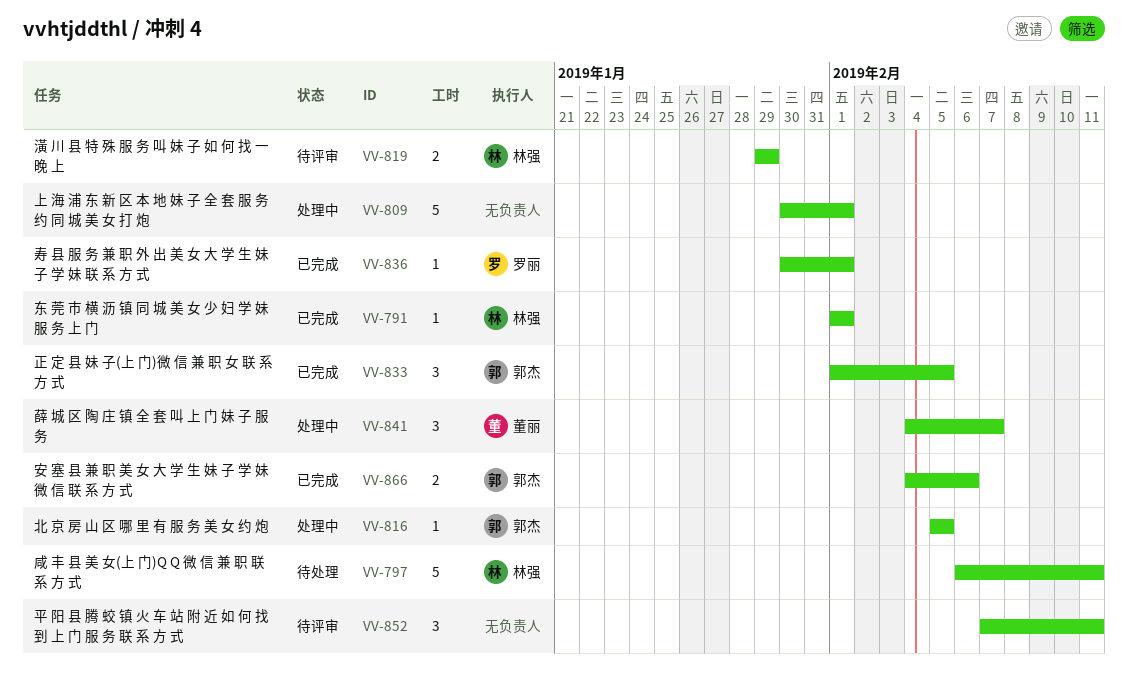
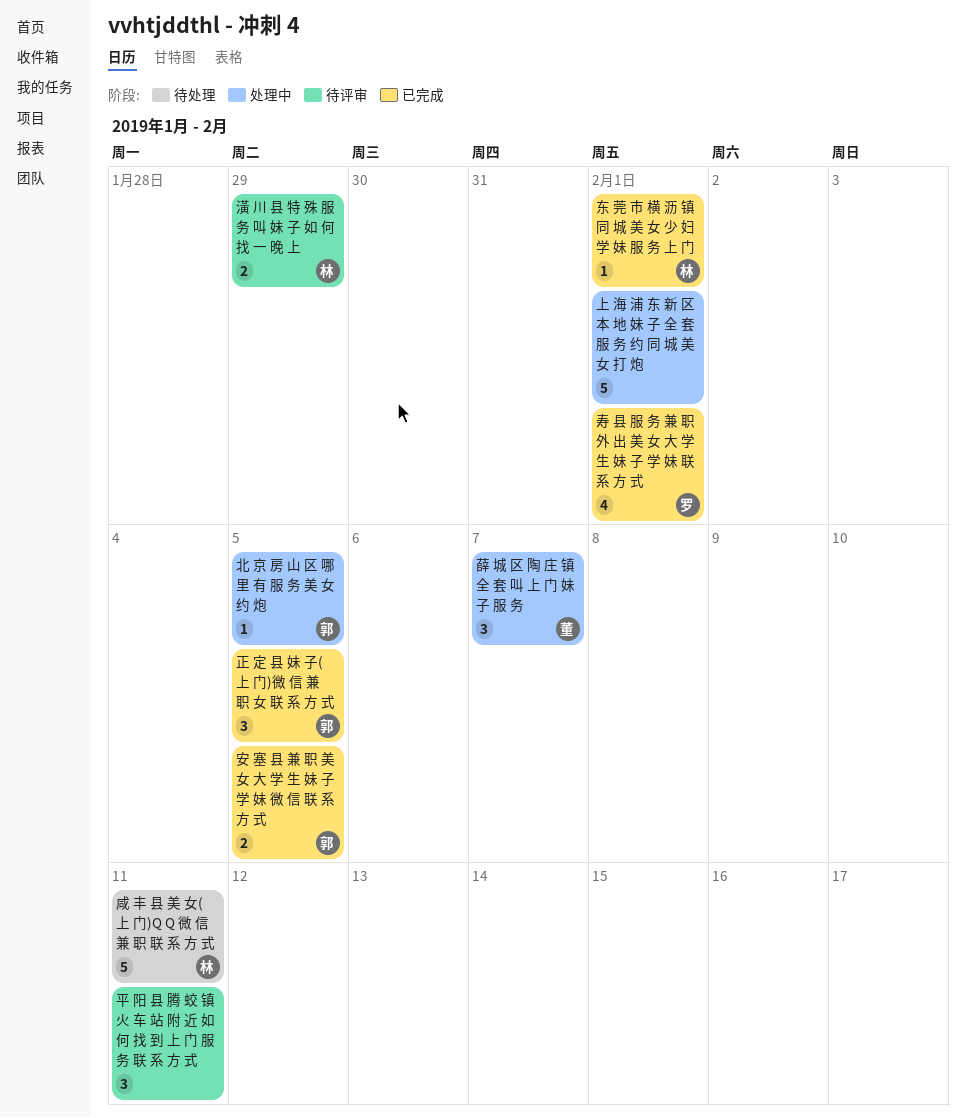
安 塞 县 兼 职 美 女 大 学 生 妹 子 学 妹 微 信 联 系 方 式, due: Feb 6 -> Feb 5
寿 县 服 务 兼 职 外 出 美 女 大 学 生 妹 子 学 妹 联 系 方 式, estimate: 1 -> 4

